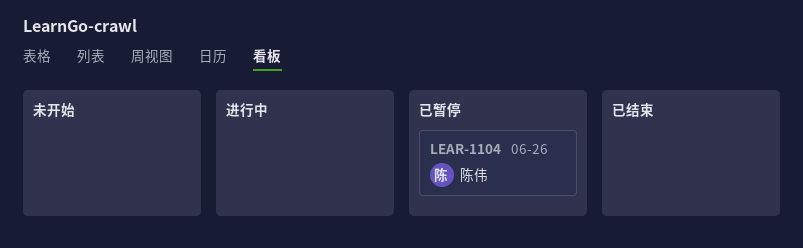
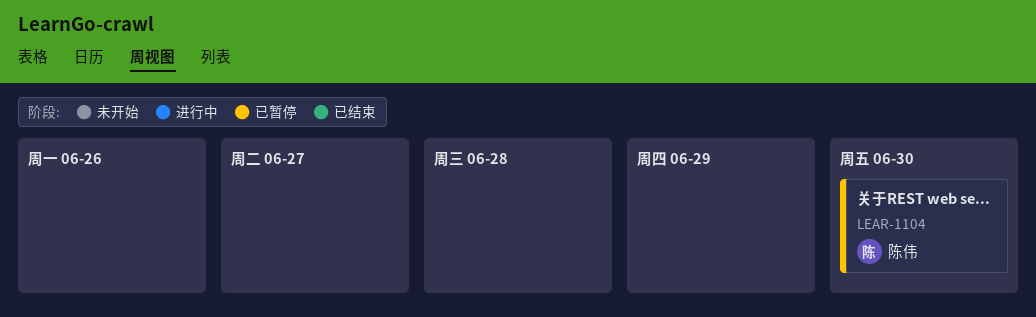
LEAR-1104, due: Jun 26 -> Jun 30

